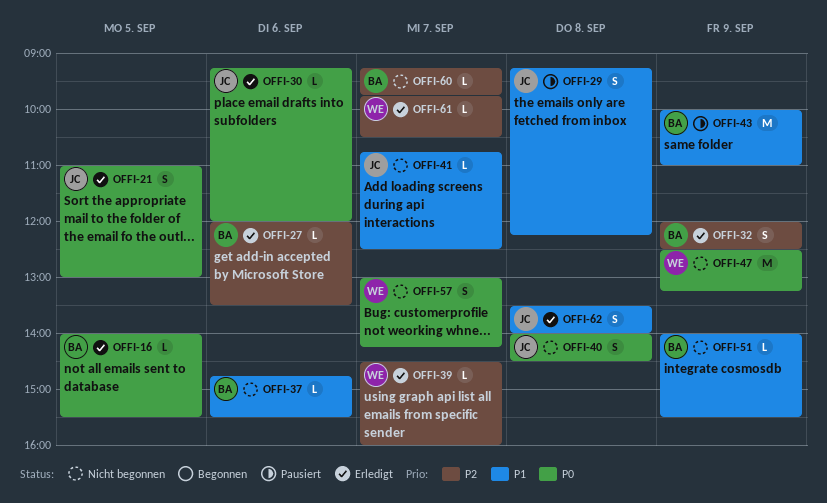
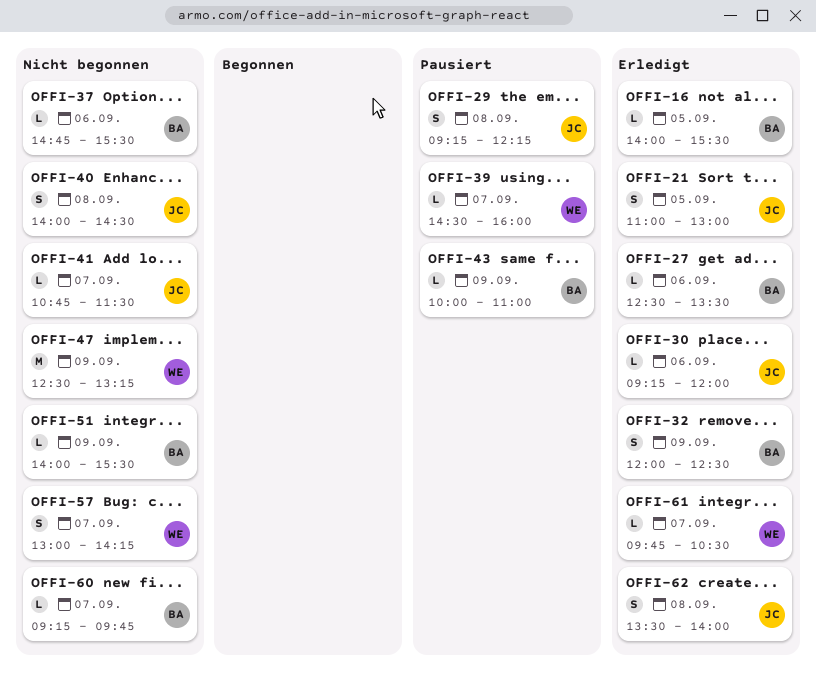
OFFI-27, begins: 12:00 -> 12:30
OFFI-39, status: Erledigt -> Pausiert
OFFI-41, ends: 12:30 -> 11:30
OFFI-43, estimate: M -> L

